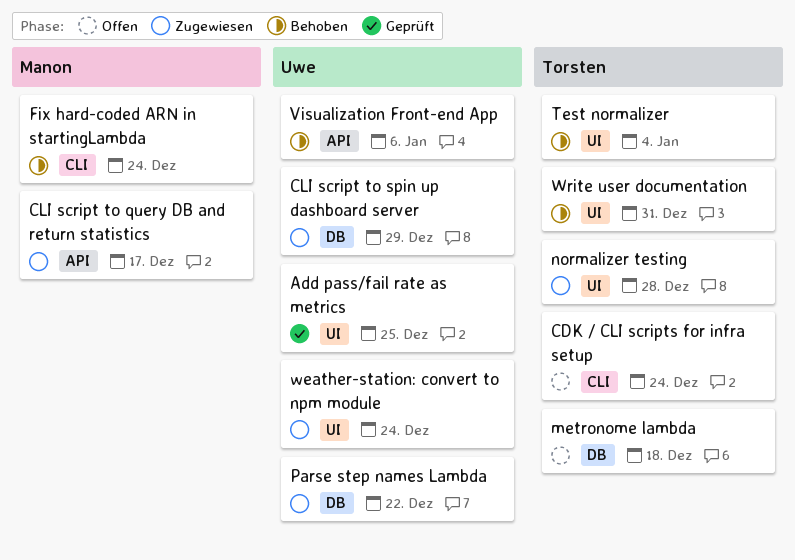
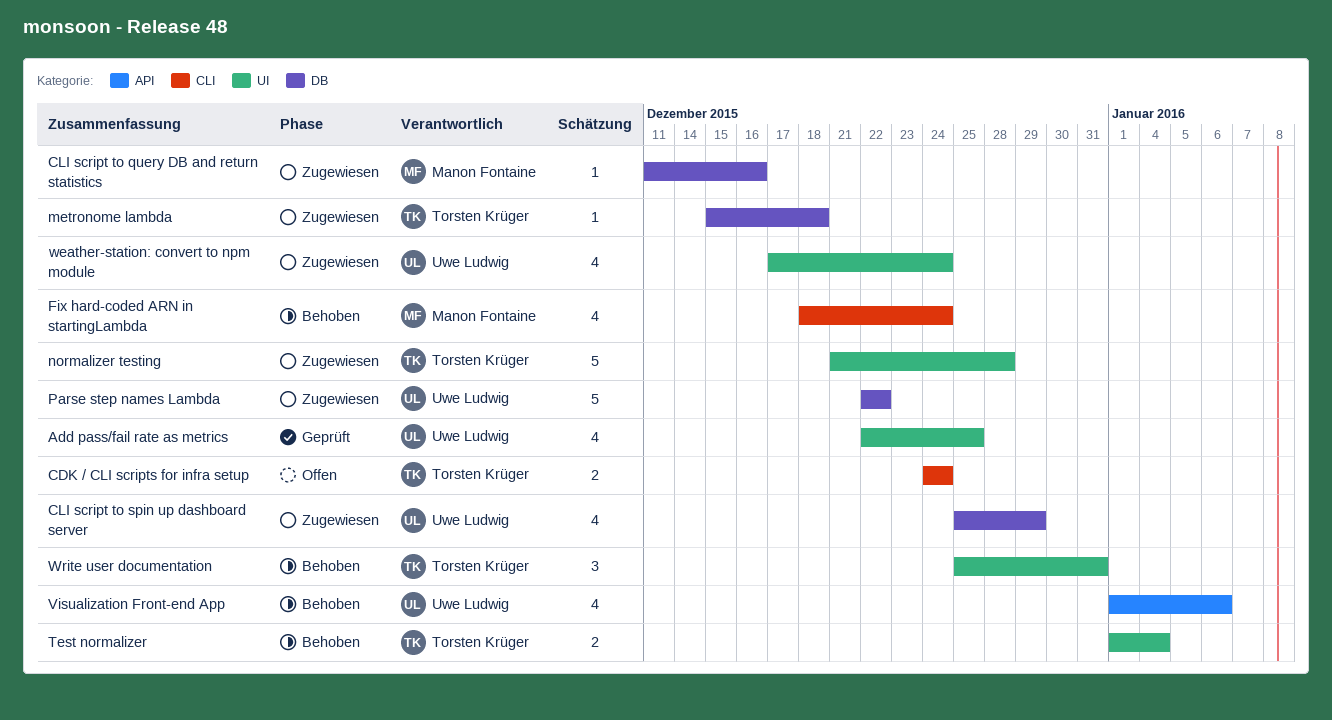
CLI script to query DB and return statistics, label: API -> DB
CLI script to query DB and return statistics, due: Dec 17 -> Dec 16
metronome lambda, status: Offen -> Zugewiesen

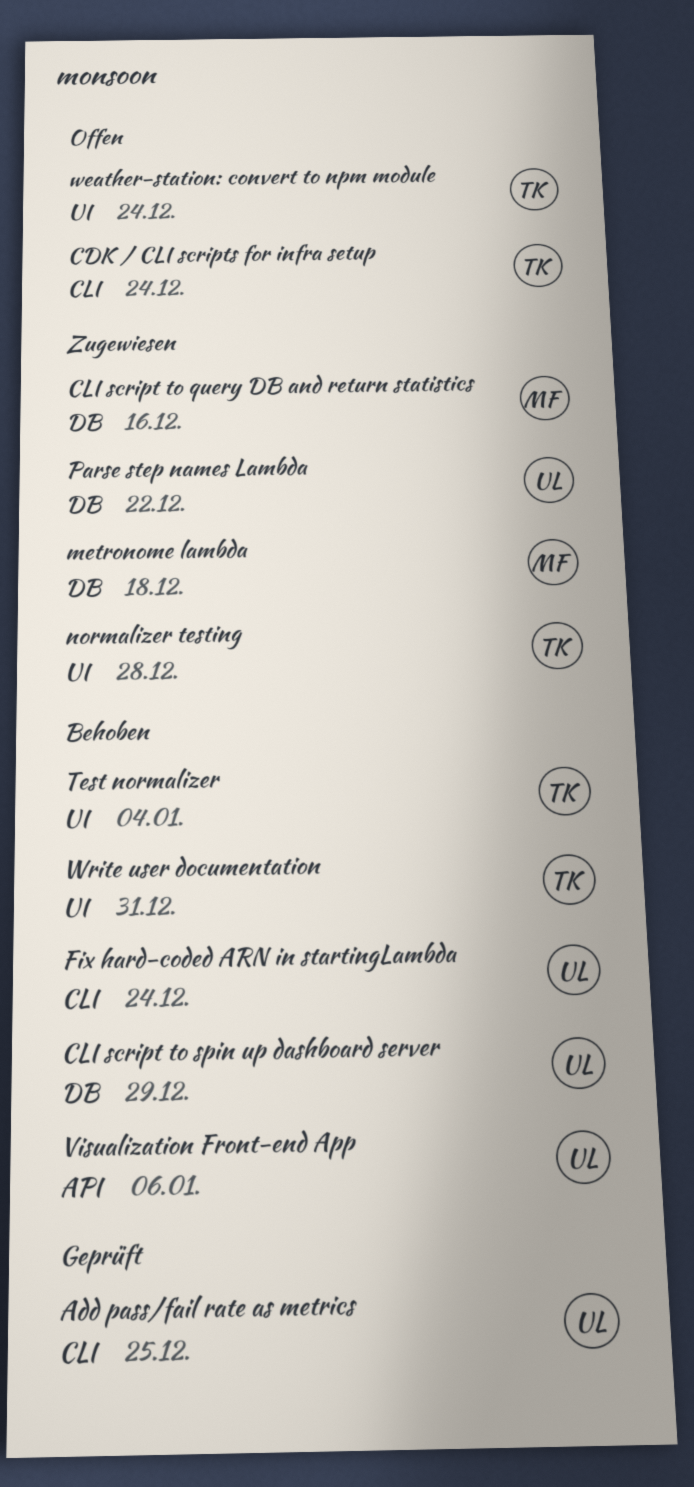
Add pass/fail rate as metrics, label: UI -> CLI
CLI script to spin up dashboard server, status: Zugewiesen -> Behoben
Fix hard-coded ARN in startingLambda, owner: Manon Fontaine -> Uwe Ludwig
metronome lambda, owner: Torsten Krüger -> Manon Fontaine
weather-station: convert to npm module, status: Zugewiesen -> Offen
weather-station: convert to npm module, owner: Uwe Ludwig -> Torsten Krüger

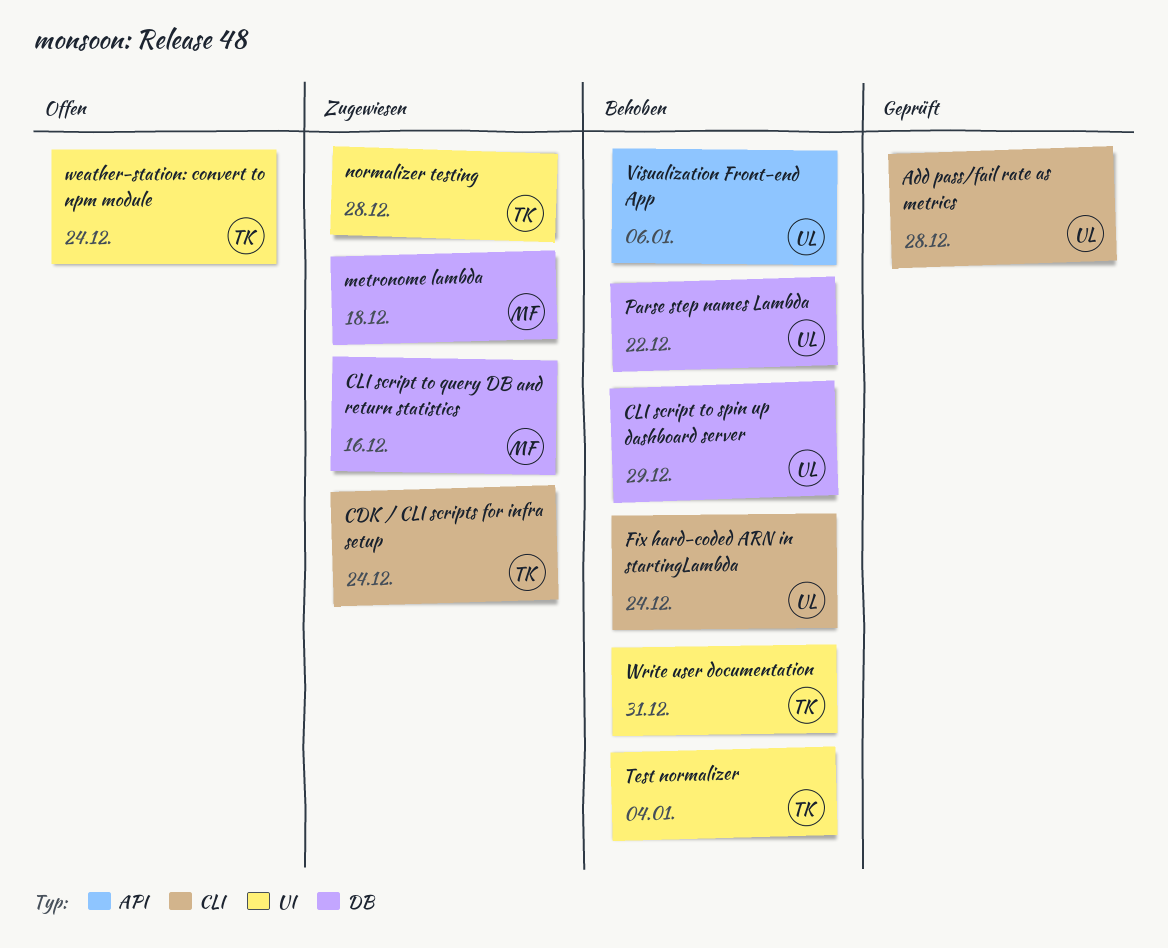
Add pass/fail rate as metrics, due: Dec 25 -> Dec 28
CDK / CLI scripts for infra setup, status: Offen -> Zugewiesen
Parse step names Lambda, status: Zugewiesen -> Behoben

